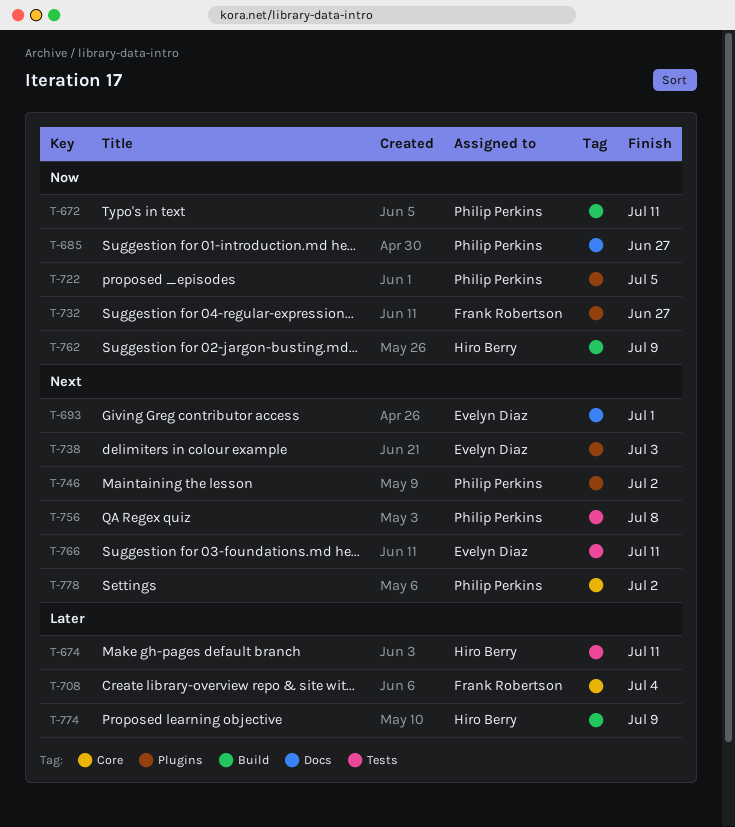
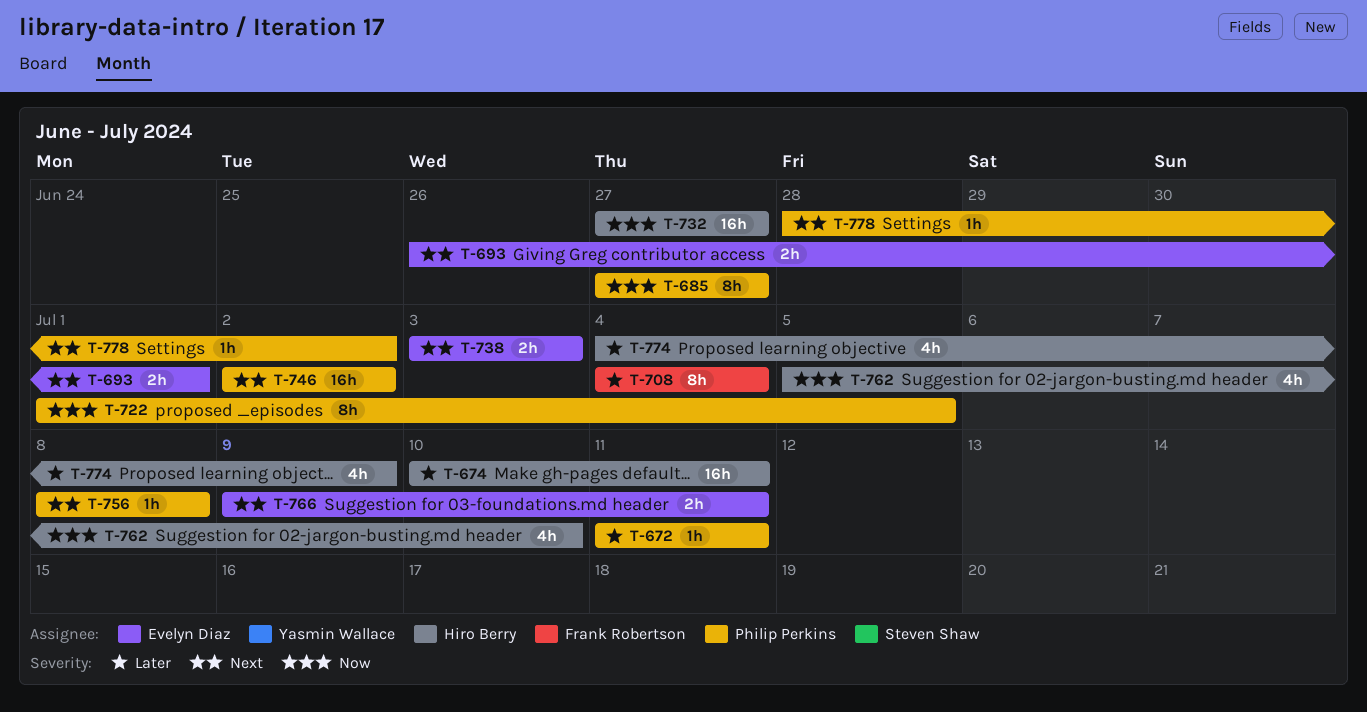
T-672, priority: Now -> Later
T-732, owner: Frank Robertson -> Hiro Berry
T-762, due: Jul 9 -> Jul 10

